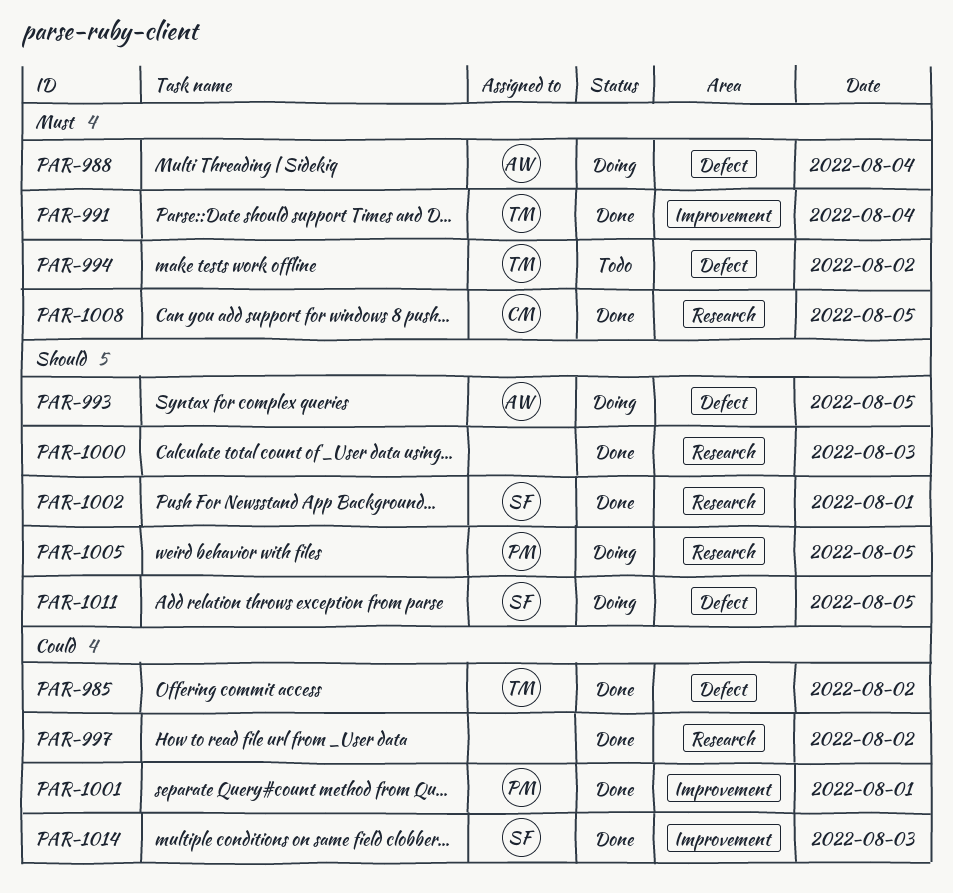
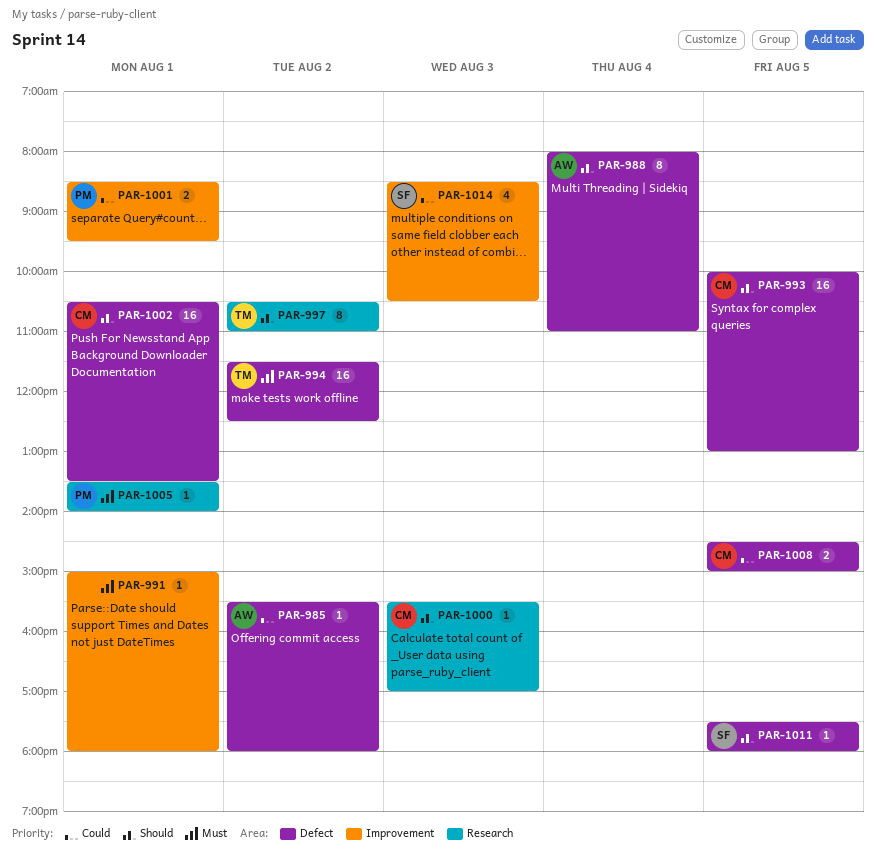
PAR-985, owner: TM -> AW
PAR-988, priority: Must -> Should
PAR-991, owner: TM -> none
PAR-991, day: Aug 4 -> Aug 1
PAR-993, owner: AW -> CM
PAR-997, owner: none -> TM
PAR-997, priority: Could -> Should
PAR-1000, owner: none -> CM
PAR-1002, owner: SF -> CM
PAR-1002, label: Research -> Defect
PAR-1005, priority: Should -> Must
PAR-1005, day: Aug 5 -> Aug 1
PAR-1008, priority: Must -> Could
PAR-1008, label: Research -> Defect

